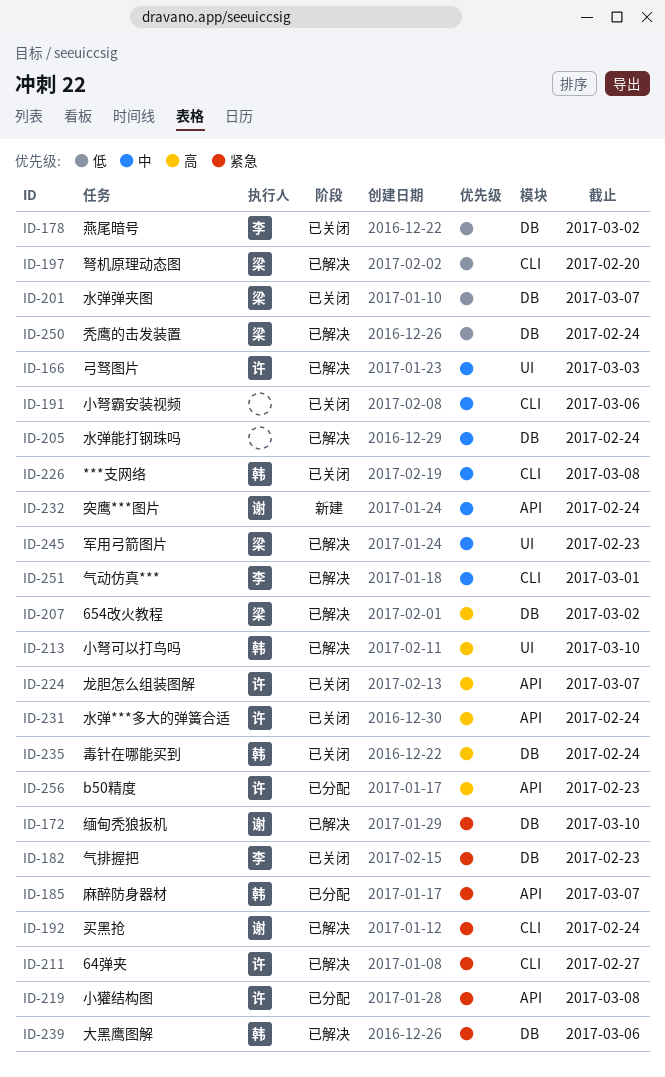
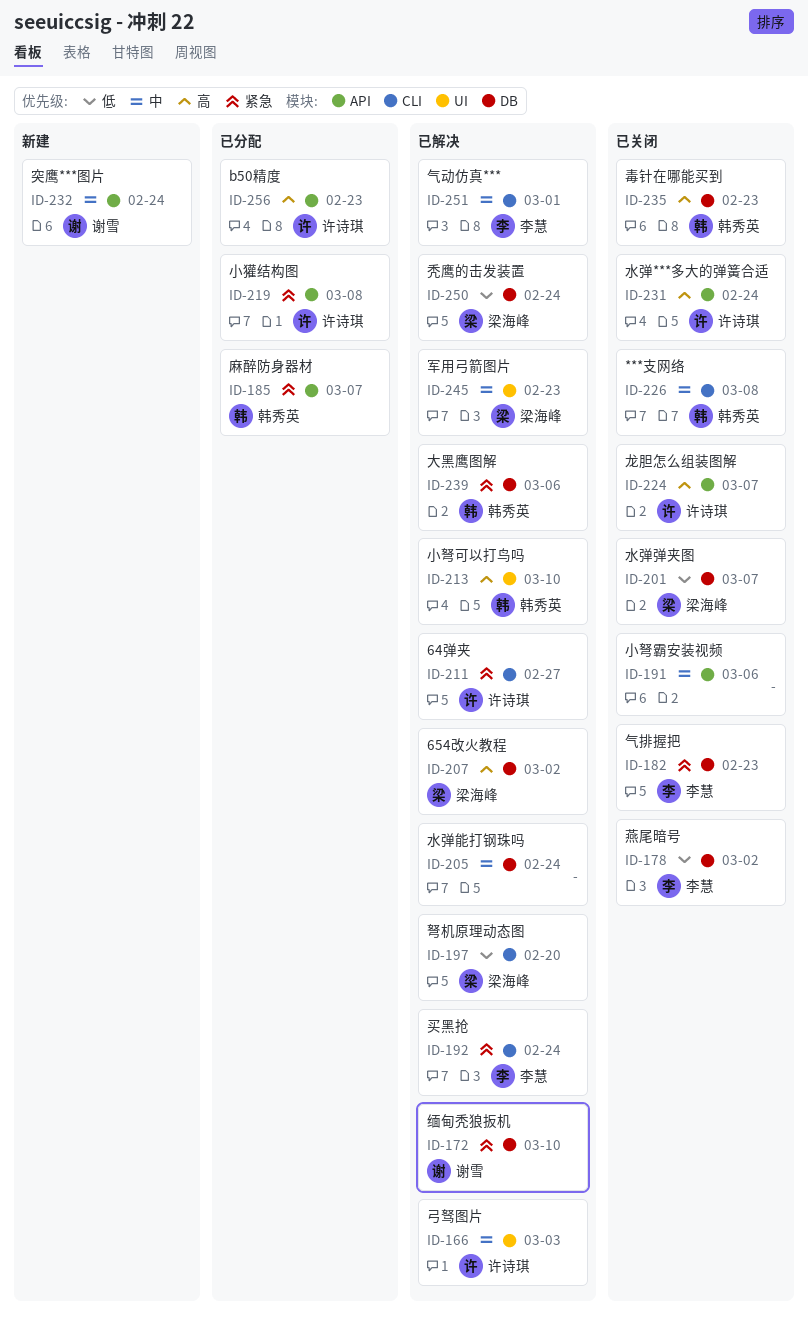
ID-191, label: CLI -> API
ID-192, owner: 谢雪 -> 李慧
ID-235, due: Feb 24 -> Feb 23

